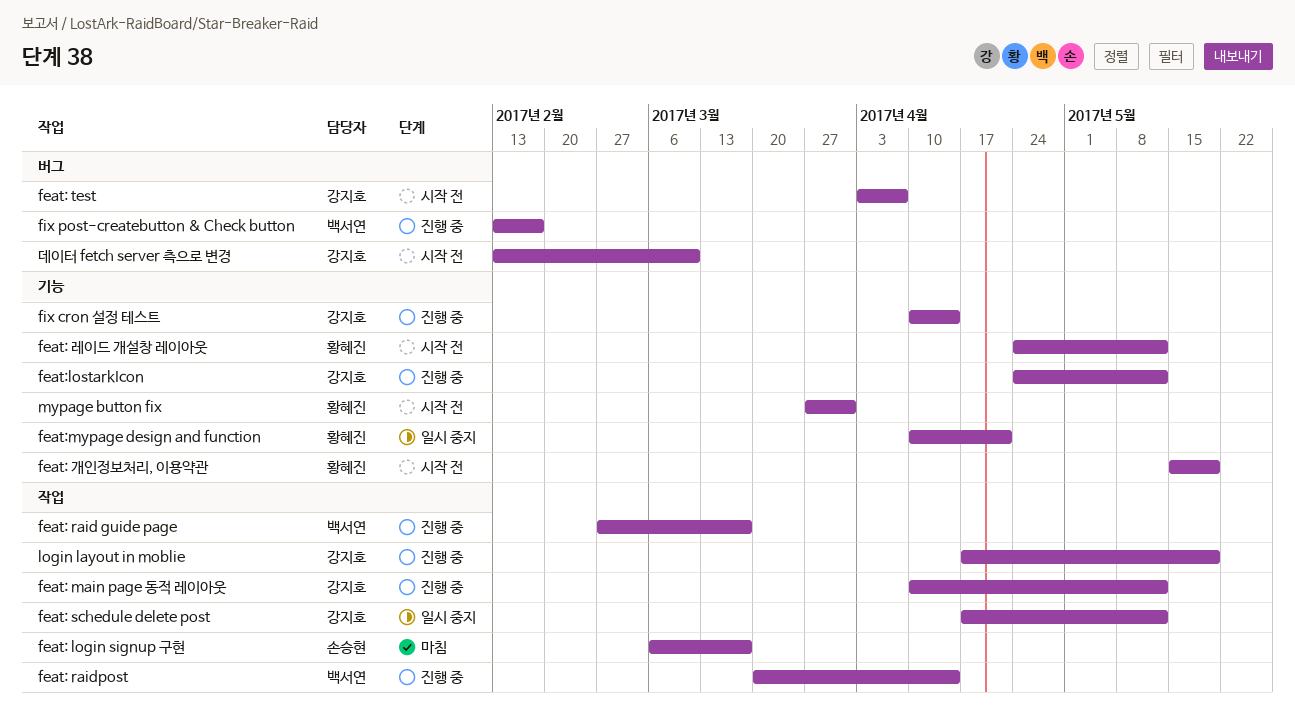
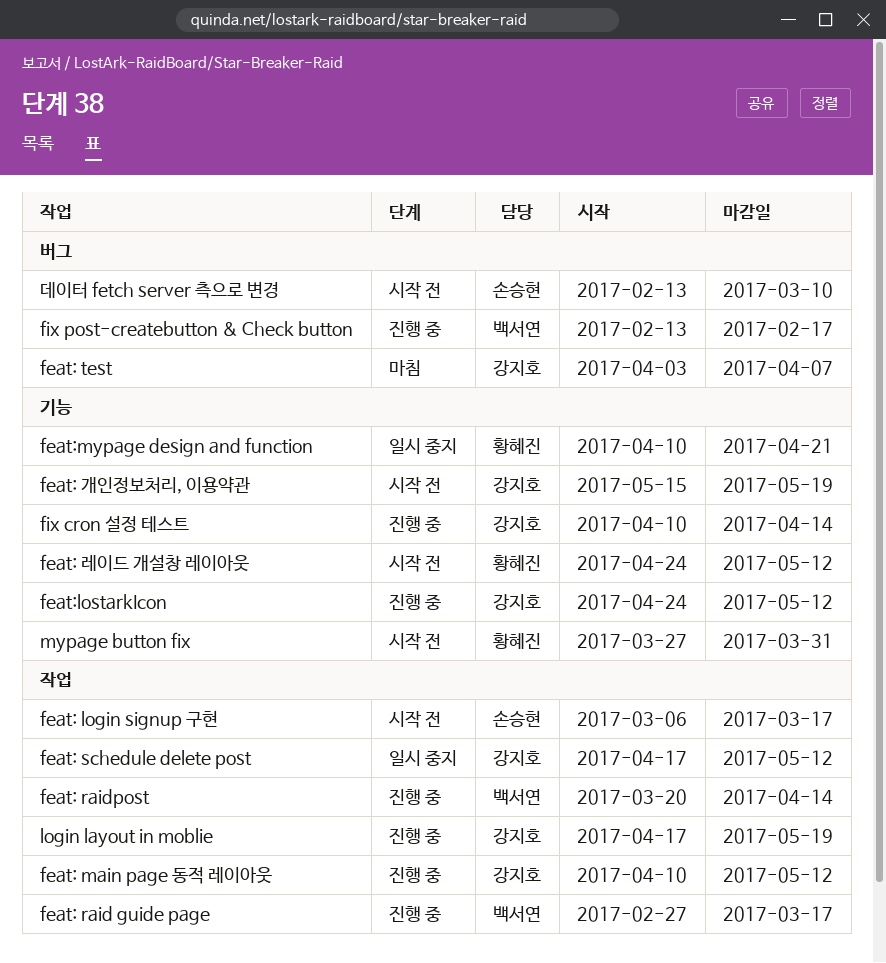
feat: login signup 구현, status: 마침 -> 시작 전
feat: test, status: 시작 전 -> 마침
feat: 개인정보처리, 이용약관, owner: 황혜진 -> 강지호
데이터 fetch server 측으로 변경, owner: 강지호 -> 손승현

